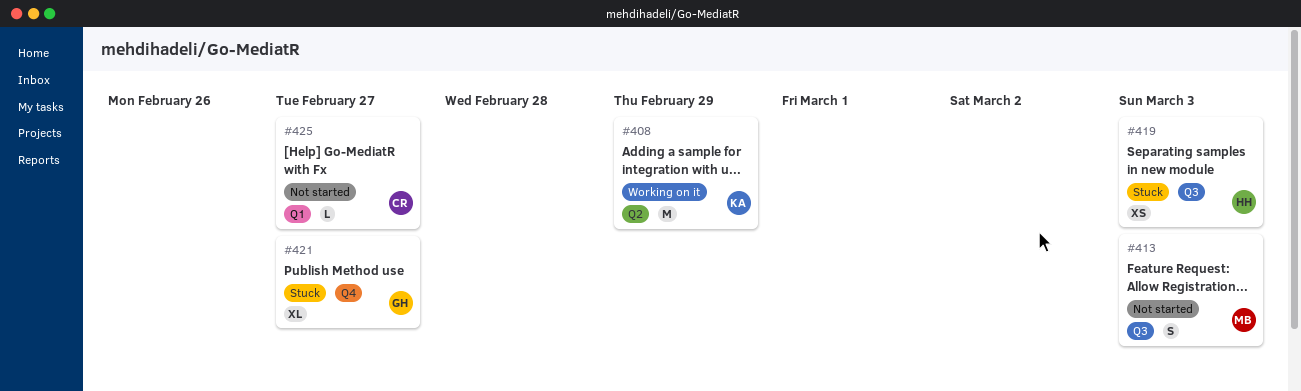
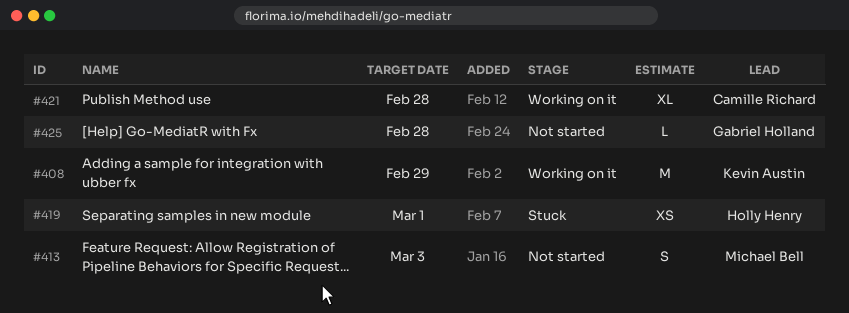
#419, due: Mar 3 -> Mar 1
#421, status: Stuck -> Working on it
#421, owner: Gabriel Holland -> Camille Richard
#421, due: Feb 27 -> Feb 28
#425, owner: Camille Richard -> Gabriel Holland
#425, due: Feb 27 -> Feb 28

